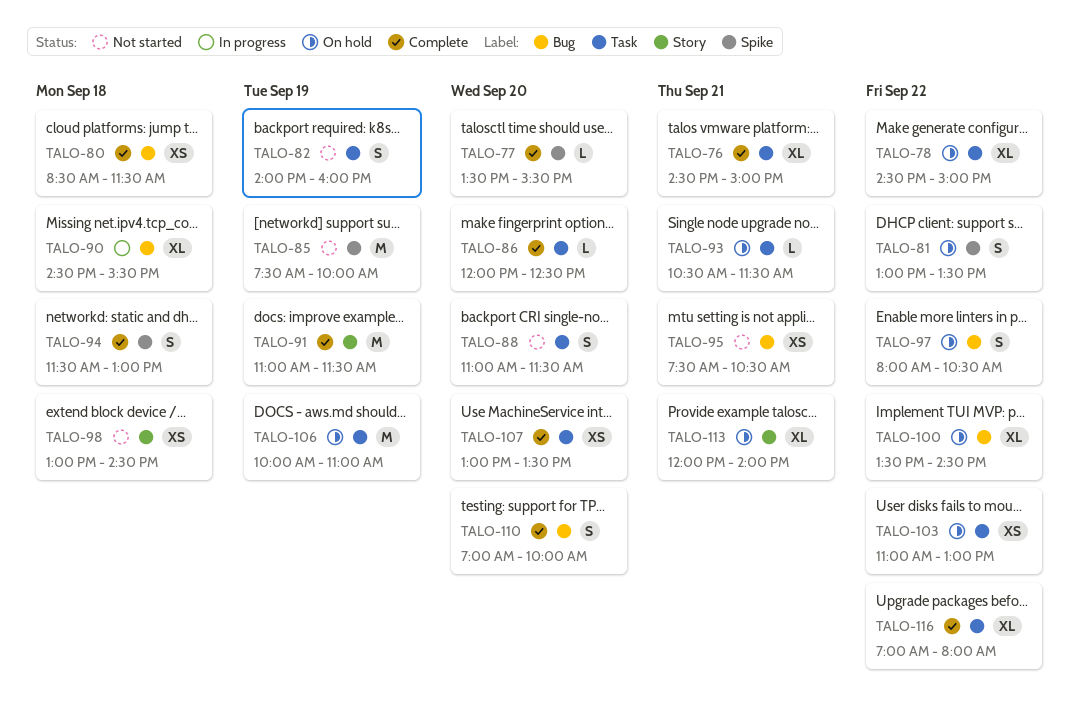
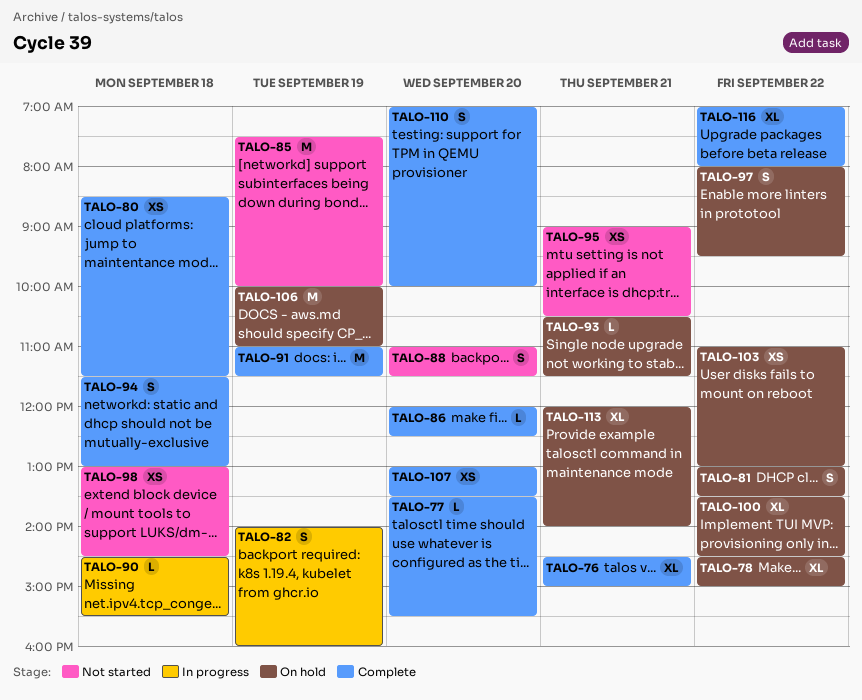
TALO-82, status: Not started -> In progress
TALO-90, estimate: XL -> L
TALO-95, begins: 07:30 -> 09:00
TALO-97, ends: 10:30 -> 09:30

